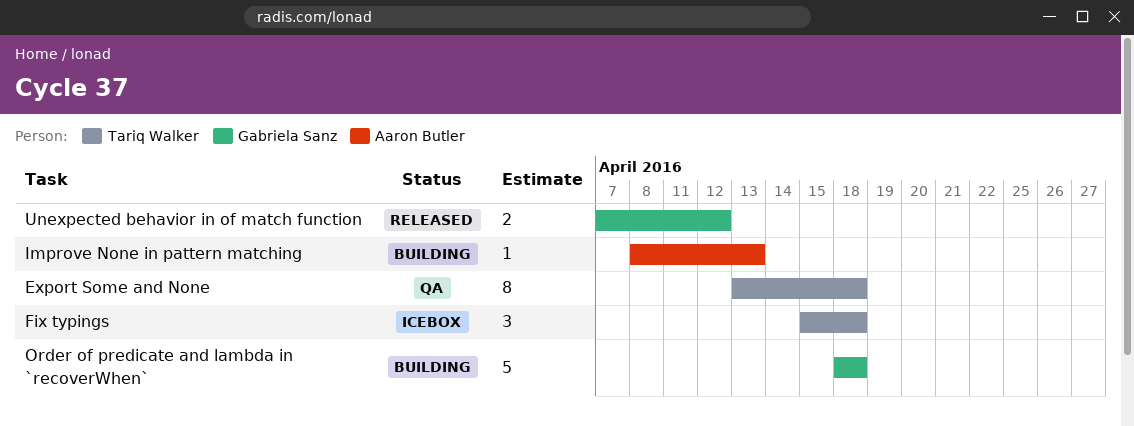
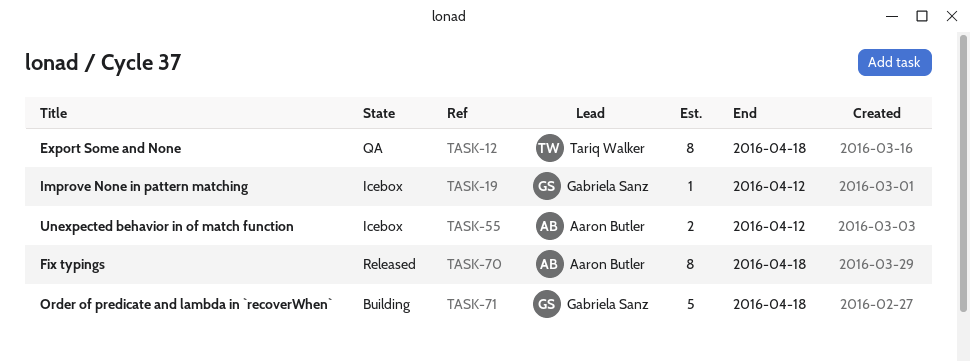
Fix typings, status: Icebox -> Released
Fix typings, owner: Tariq Walker -> Aaron Butler
Fix typings, estimate: 3 -> 8
Improve None in pattern matching, status: Building -> Icebox
Improve None in pattern matching, owner: Aaron Butler -> Gabriela Sanz
Improve None in pattern matching, due: Apr 13 -> Apr 12
Unexpected behavior in of match function, status: Released -> Icebox
Unexpected behavior in of match function, owner: Gabriela Sanz -> Aaron Butler

